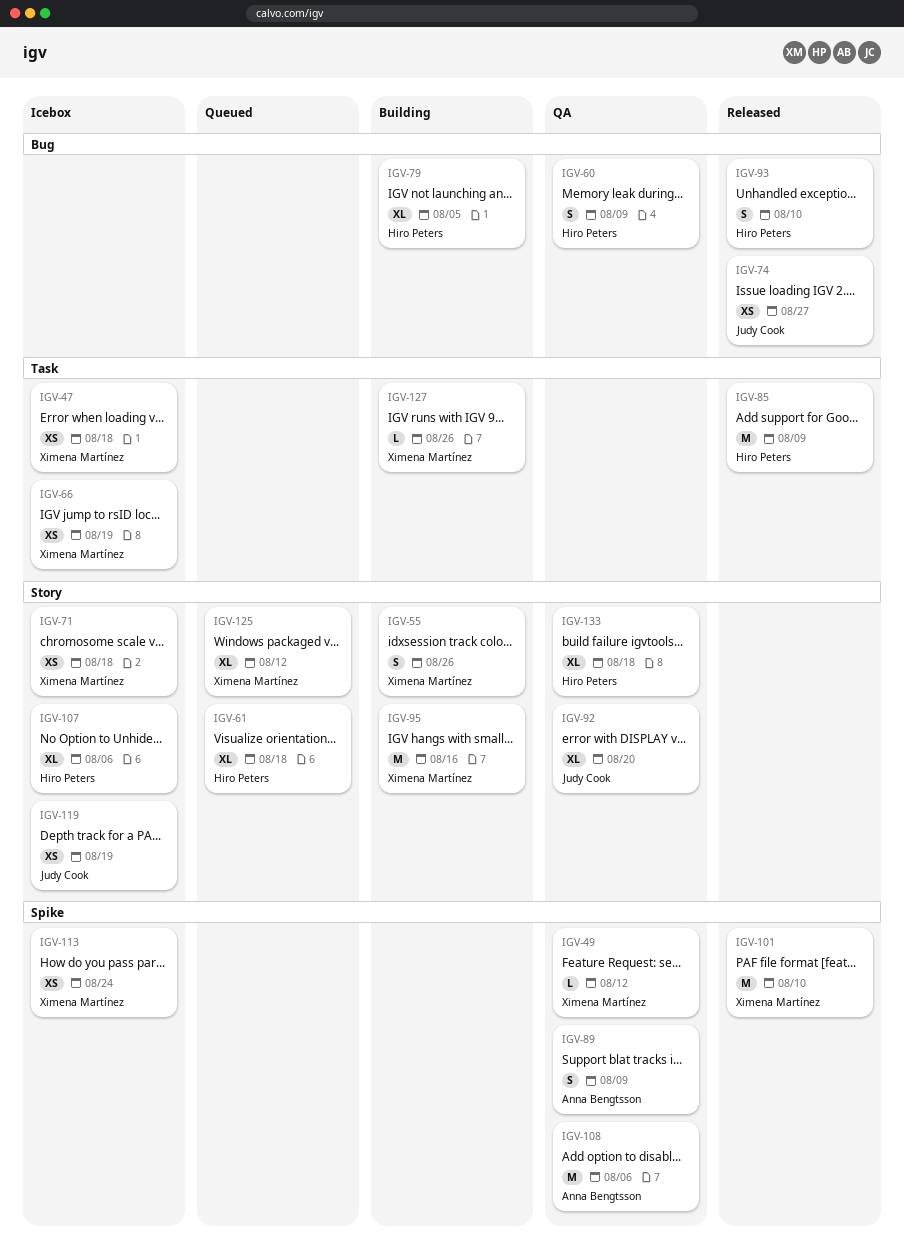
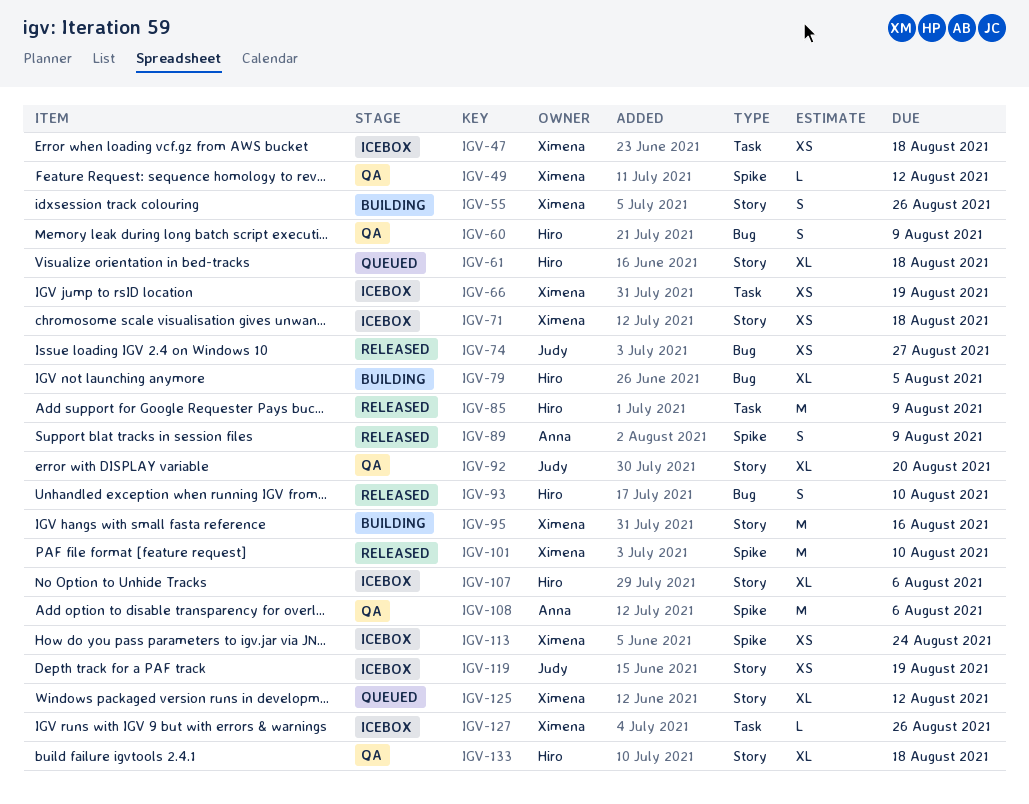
IGV-89, status: QA -> Released
IGV-127, status: Building -> Icebox

